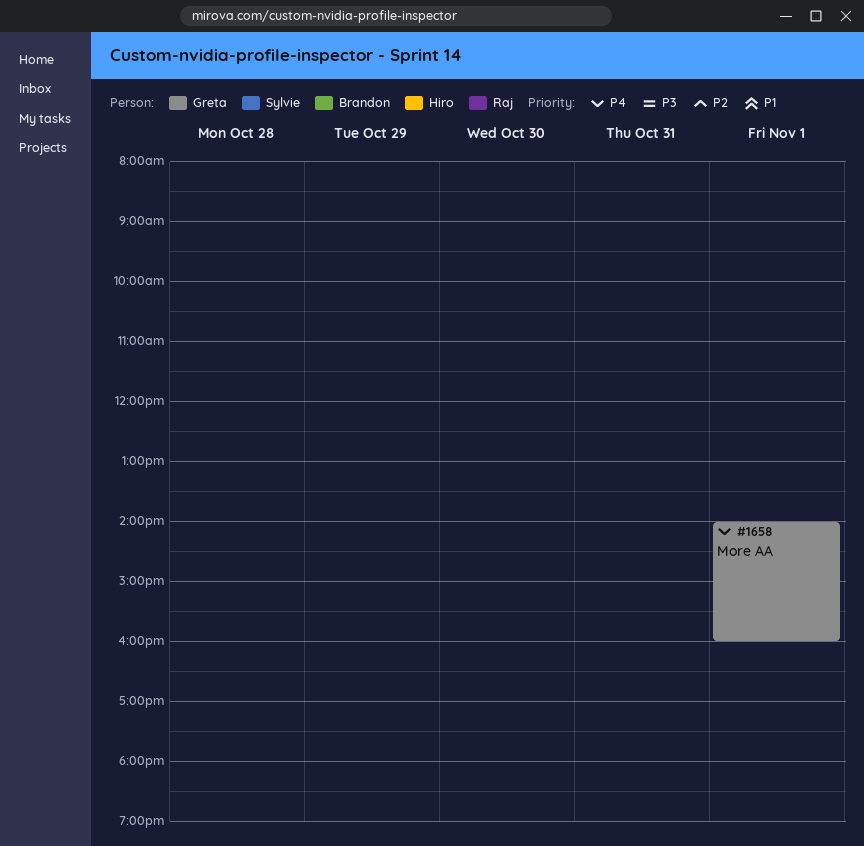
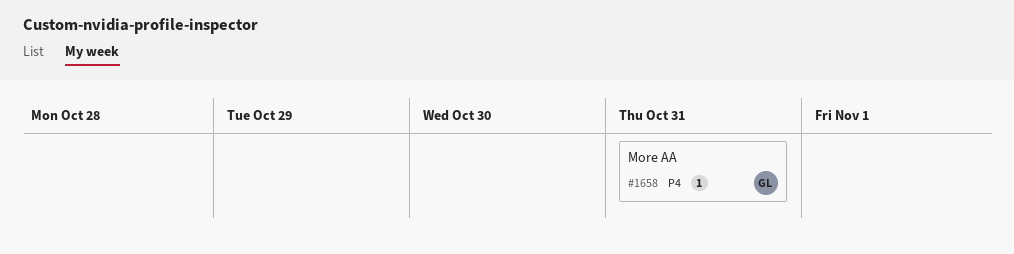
#1658, day: Nov 1 -> Oct 31

